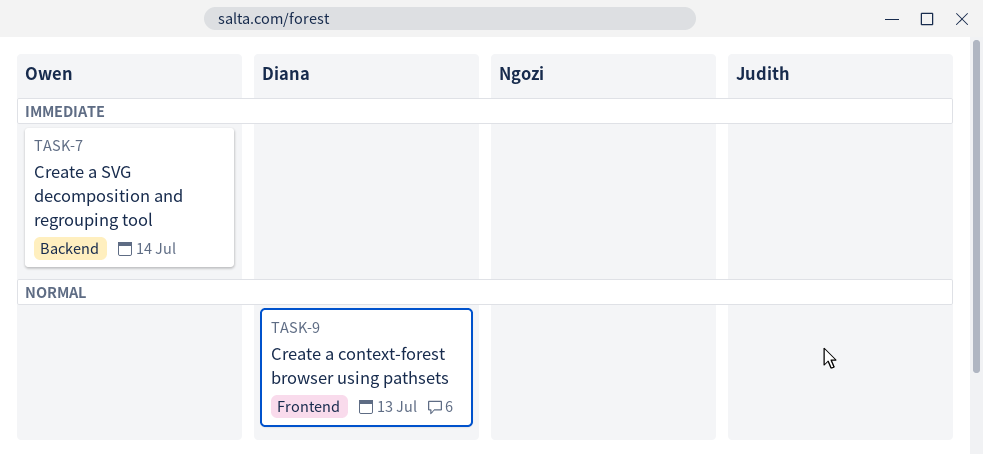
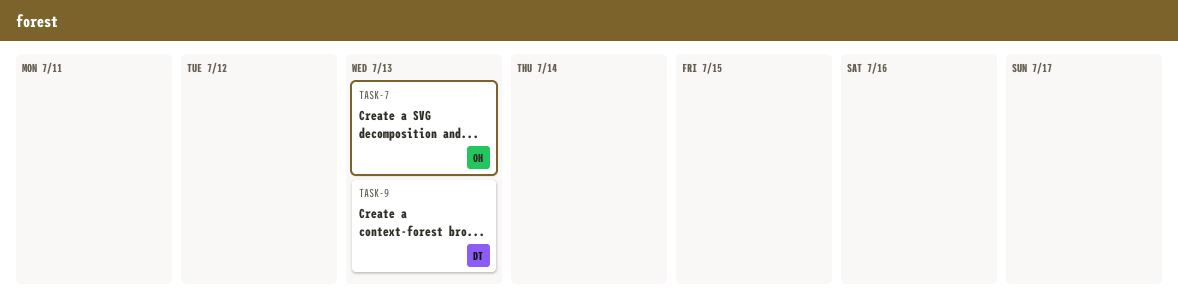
TASK-7, due: Jul 14 -> Jul 13

